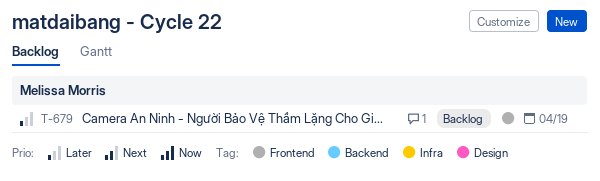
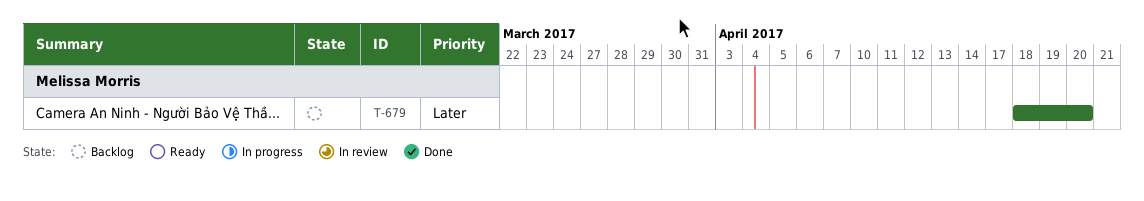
T-679, due: Apr 19 -> Apr 20

